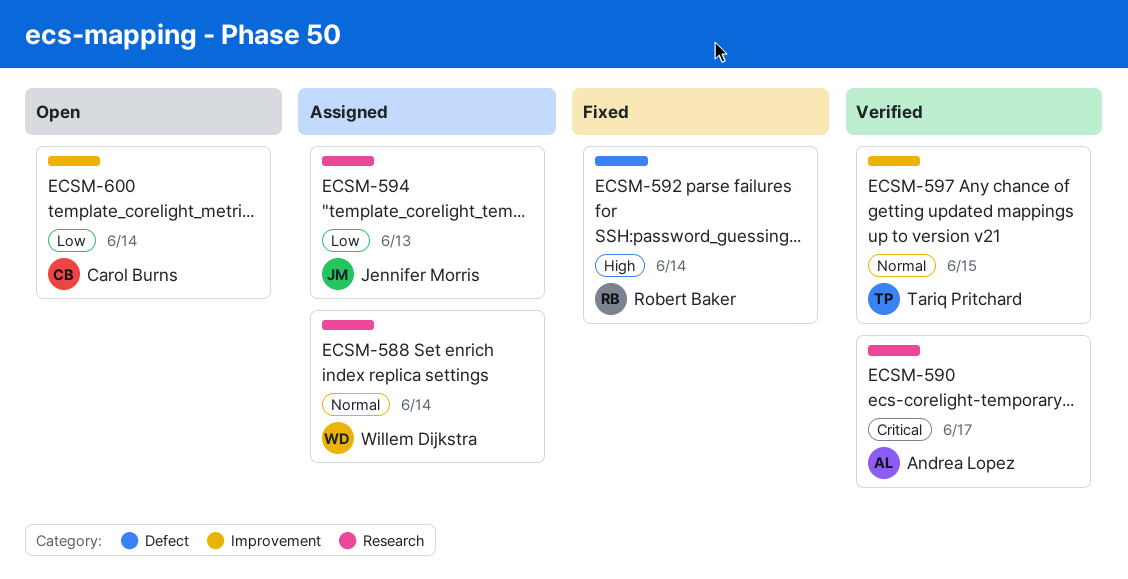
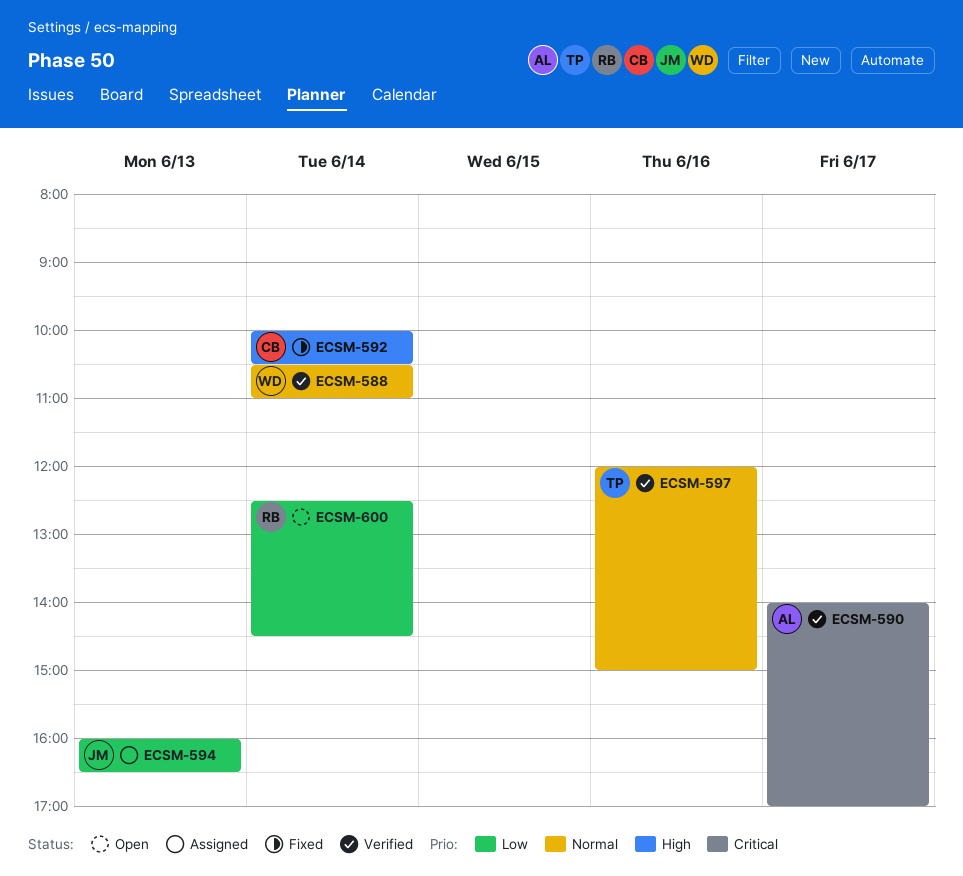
ECSM-588, status: Assigned -> Verified
ECSM-592, owner: Robert Baker -> Carol Burns
ECSM-597, day: Jun 15 -> Jun 16
ECSM-600, owner: Carol Burns -> Robert Baker

